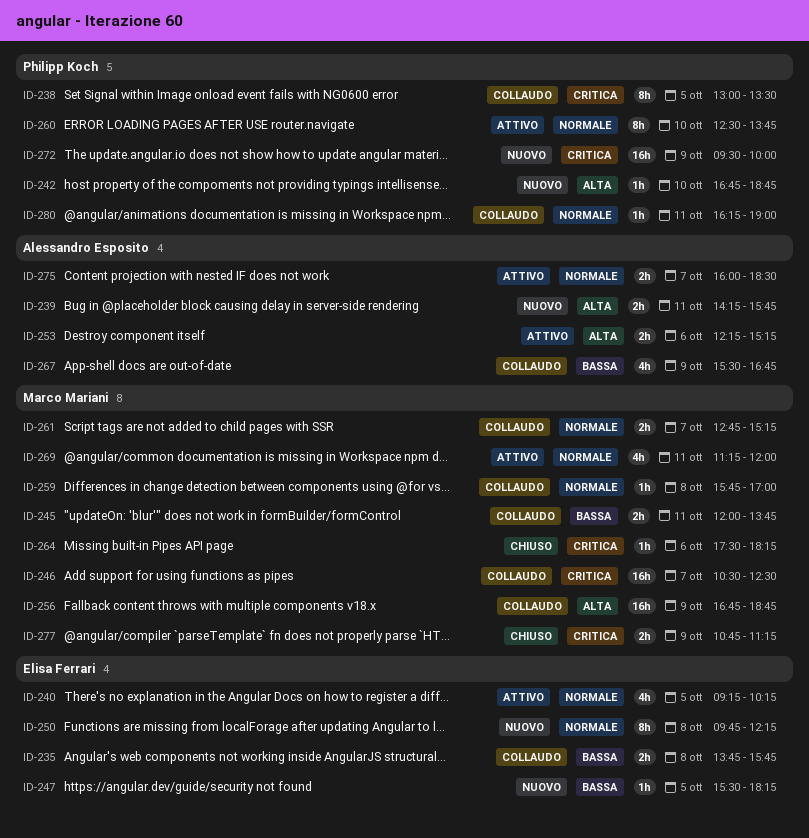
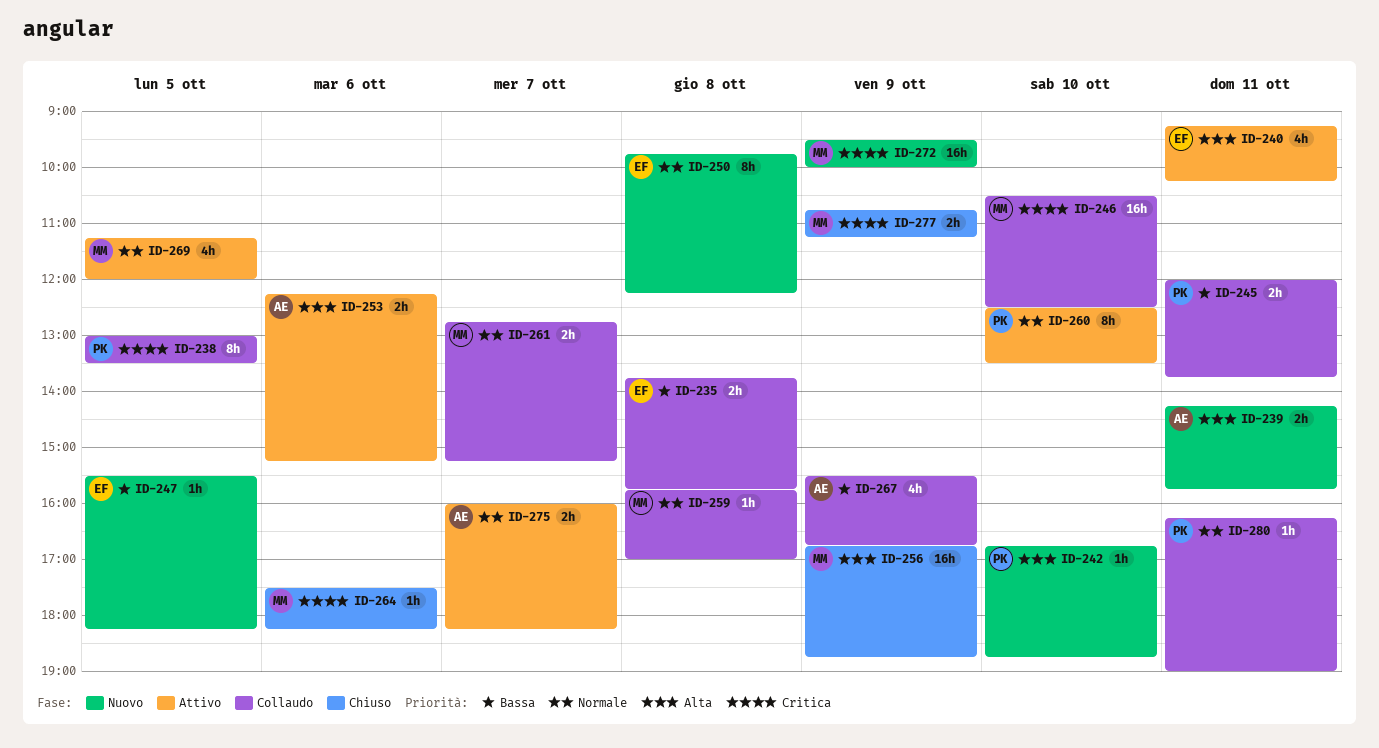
ID-240, priority: Normale -> Alta
ID-240, day: Oct 5 -> Oct 11
ID-245, owner: Marco Mariani -> Philipp Koch
ID-246, day: Oct 7 -> Oct 10
ID-256, status: Collaudo -> Chiuso
ID-260, ends: 13:45 -> 13:30
ID-269, day: Oct 11 -> Oct 5
ID-272, owner: Philipp Koch -> Marco Mariani
ID-275, ends: 18:30 -> 18:15

